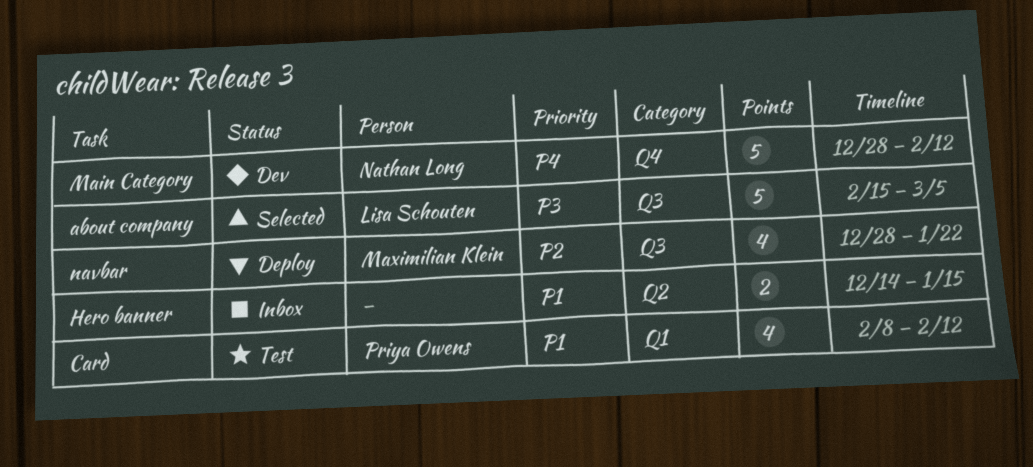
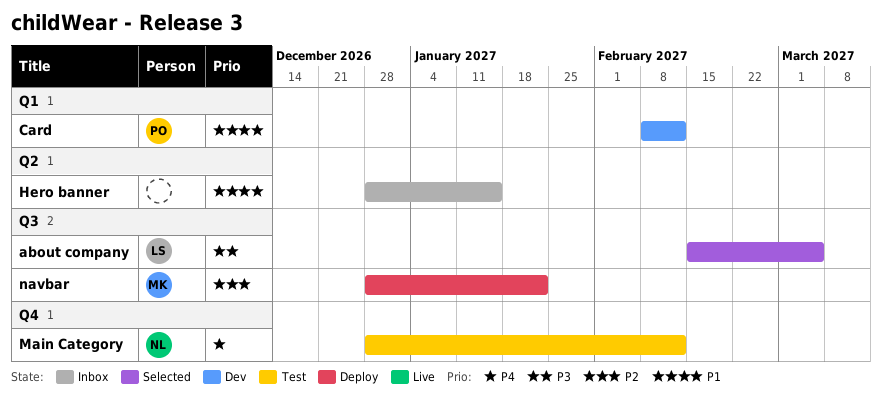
Card, status: Test -> Dev
Hero banner, start: Dec 14 -> Dec 28
Main Category, status: Dev -> Test

